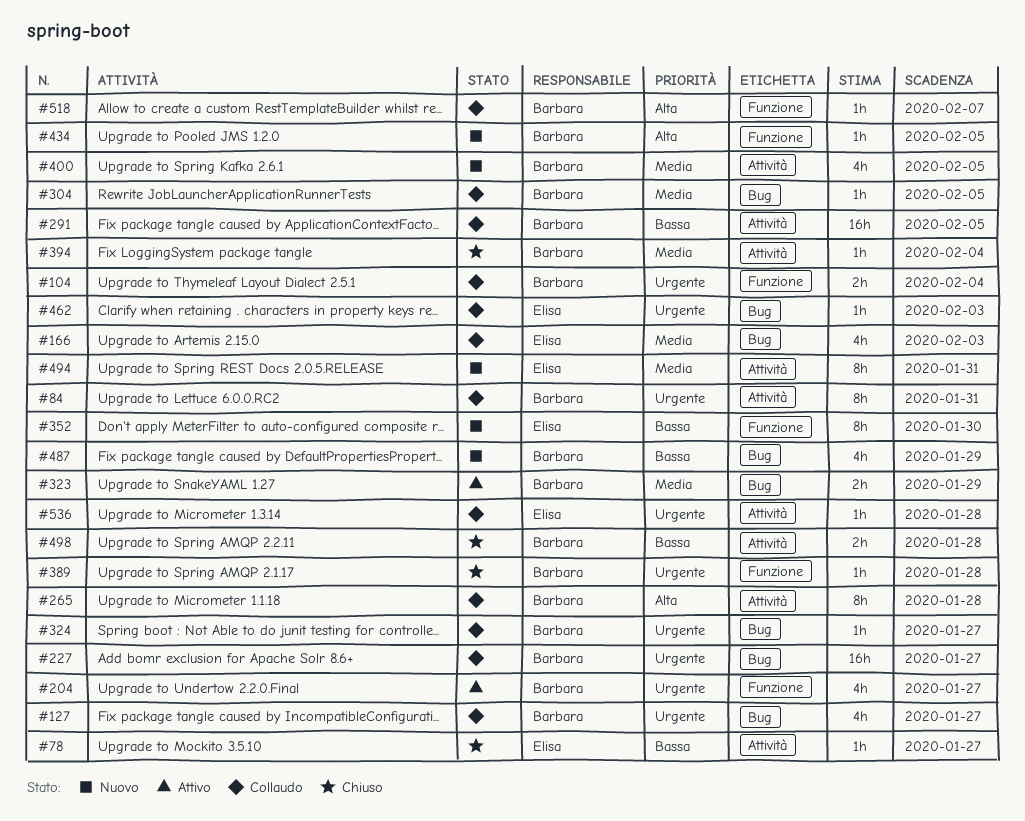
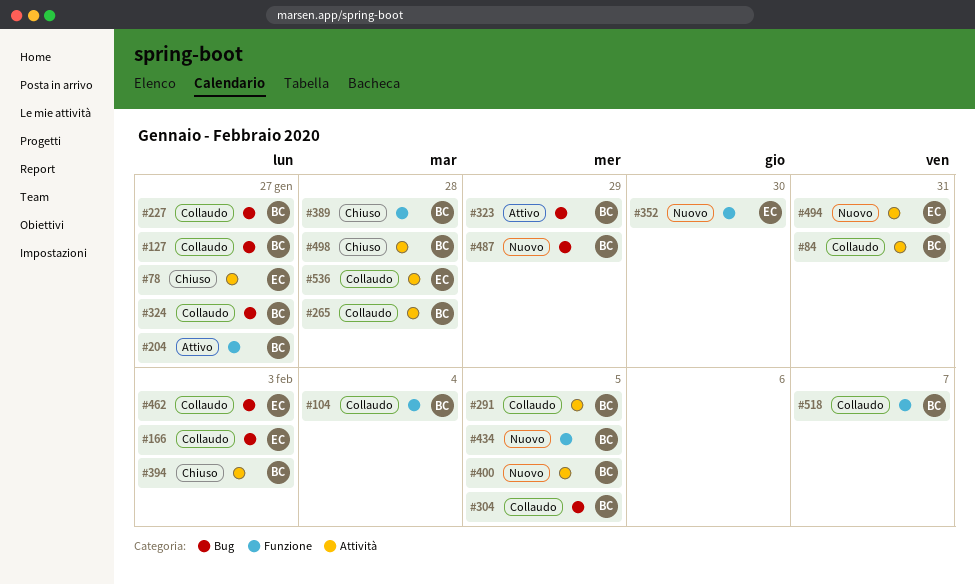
#394, due: Feb 4 -> Feb 3

